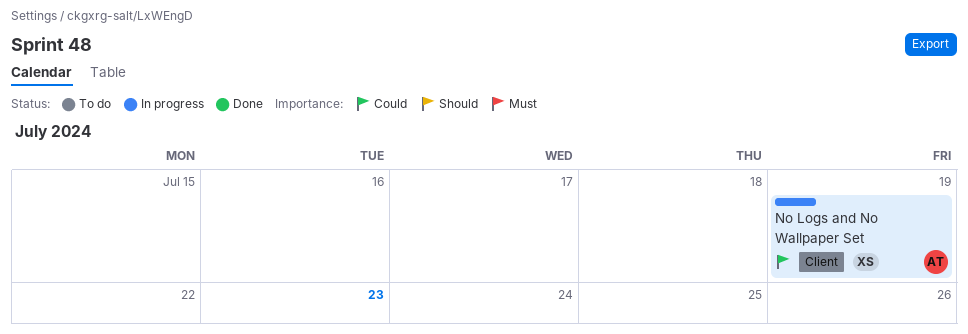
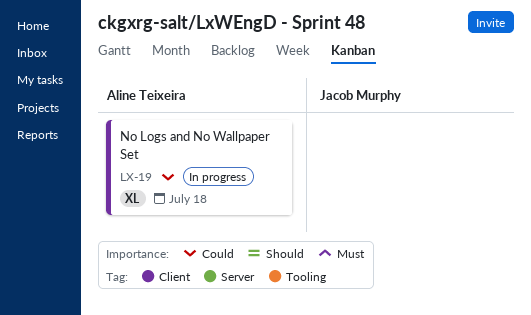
No Logs and No Wallpaper Set, estimate: XS -> XL
No Logs and No Wallpaper Set, due: Jul 19 -> Jul 18

